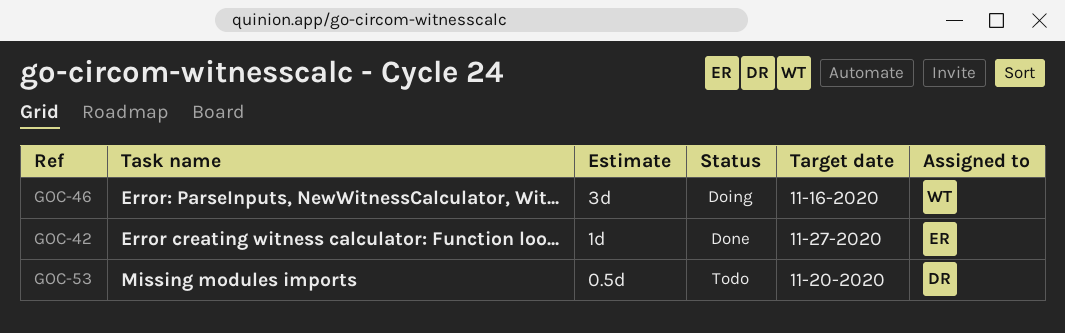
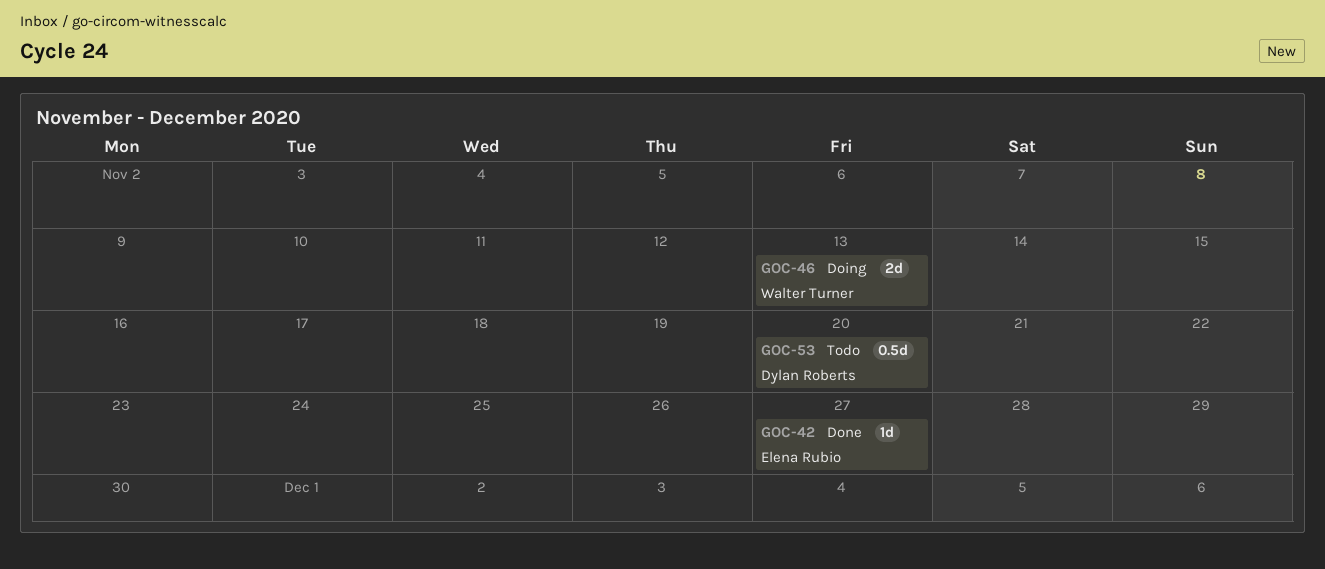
GOC-46, estimate: 3d -> 2d
GOC-46, due: Nov 16 -> Nov 13

